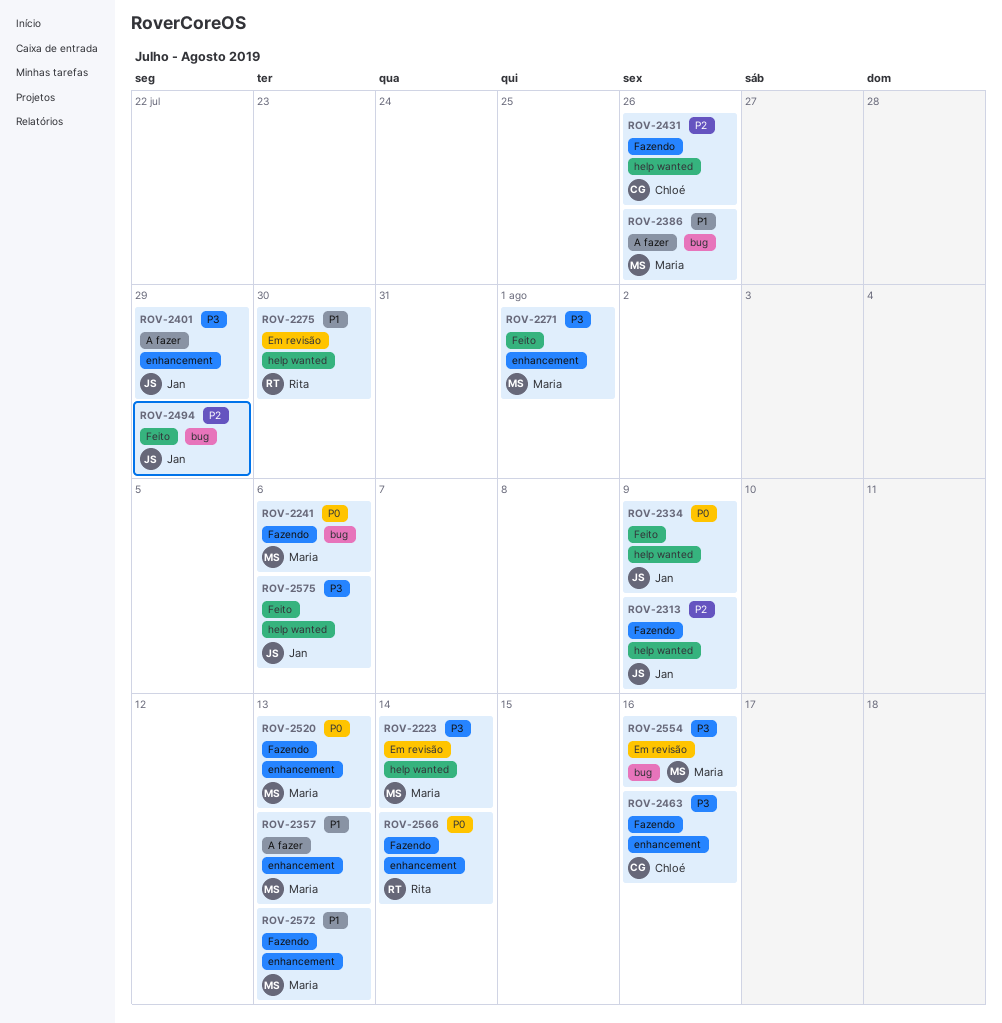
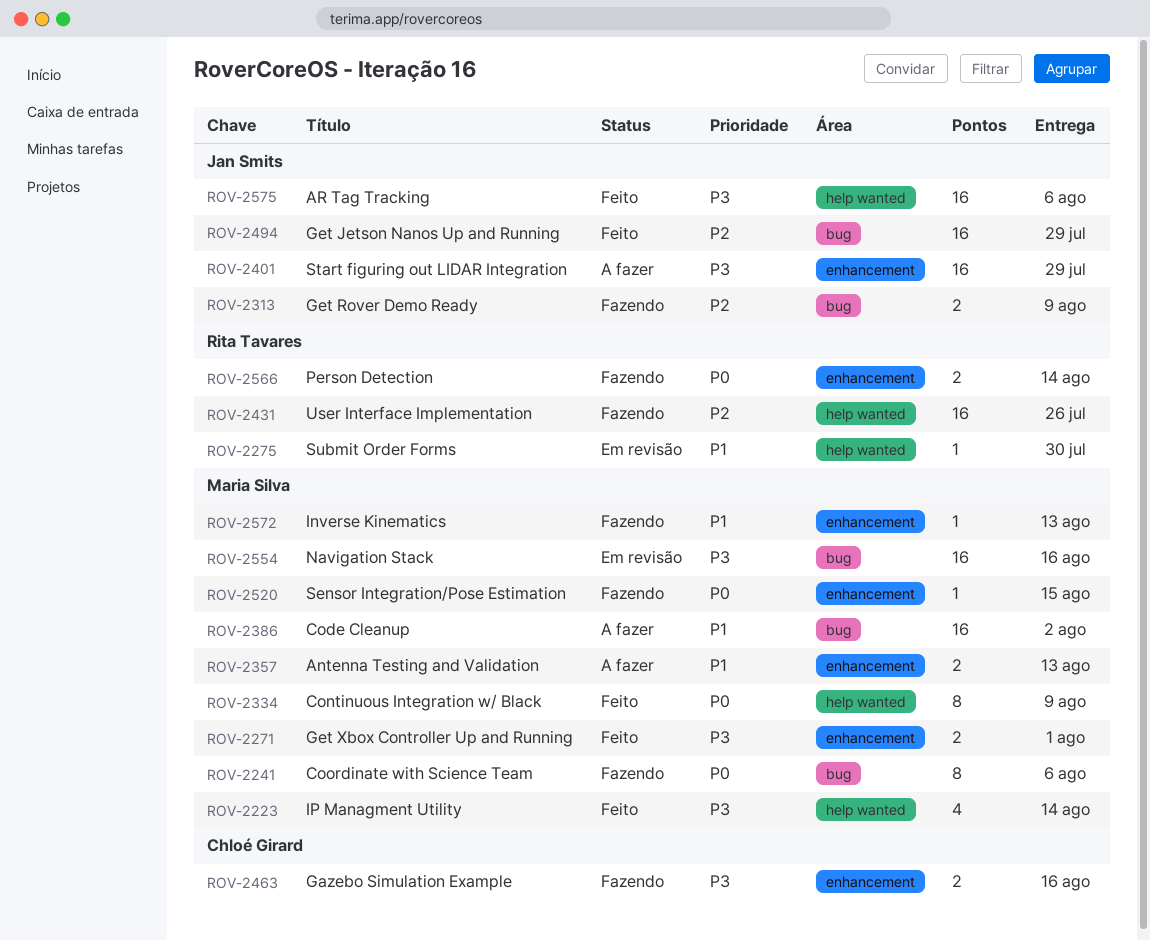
ROV-2223, status: Em revisão -> Feito
ROV-2313, label: help wanted -> bug
ROV-2334, owner: Jan Smits -> Maria Silva
ROV-2386, due: Jul 26 -> Aug 2
ROV-2431, owner: Chloé Girard -> Rita Tavares
ROV-2520, due: Aug 13 -> Aug 15

